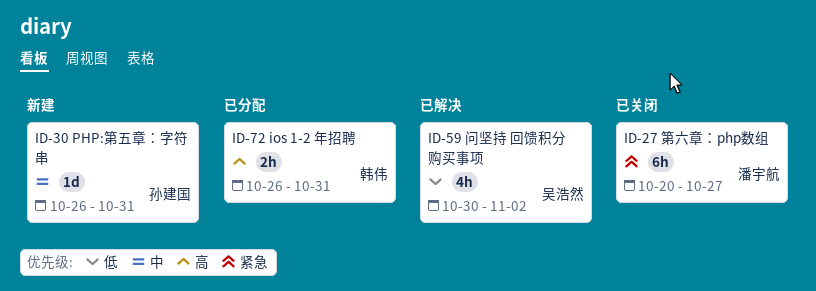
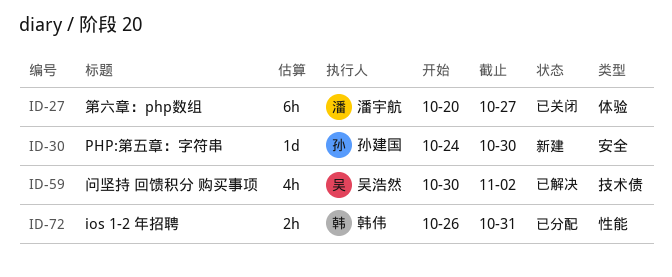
ID-30, start: Oct 26 -> Oct 24
ID-30, due: Oct 31 -> Oct 30

